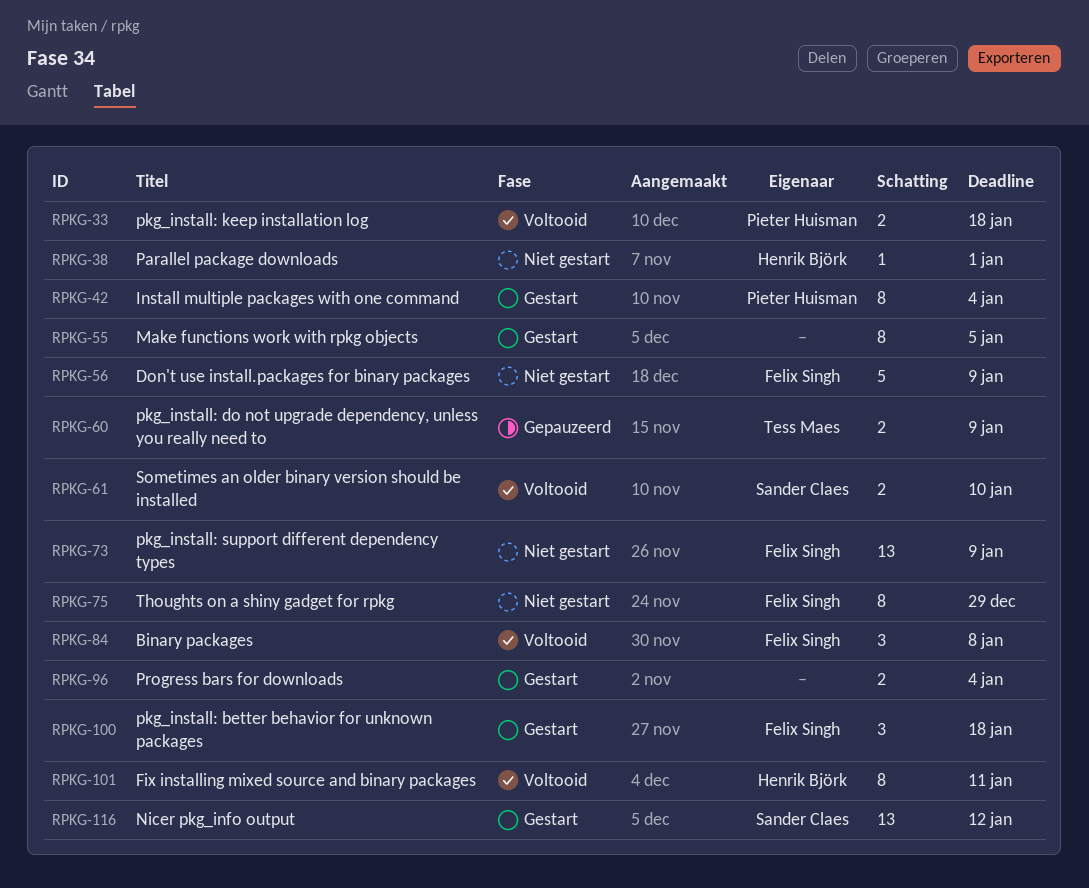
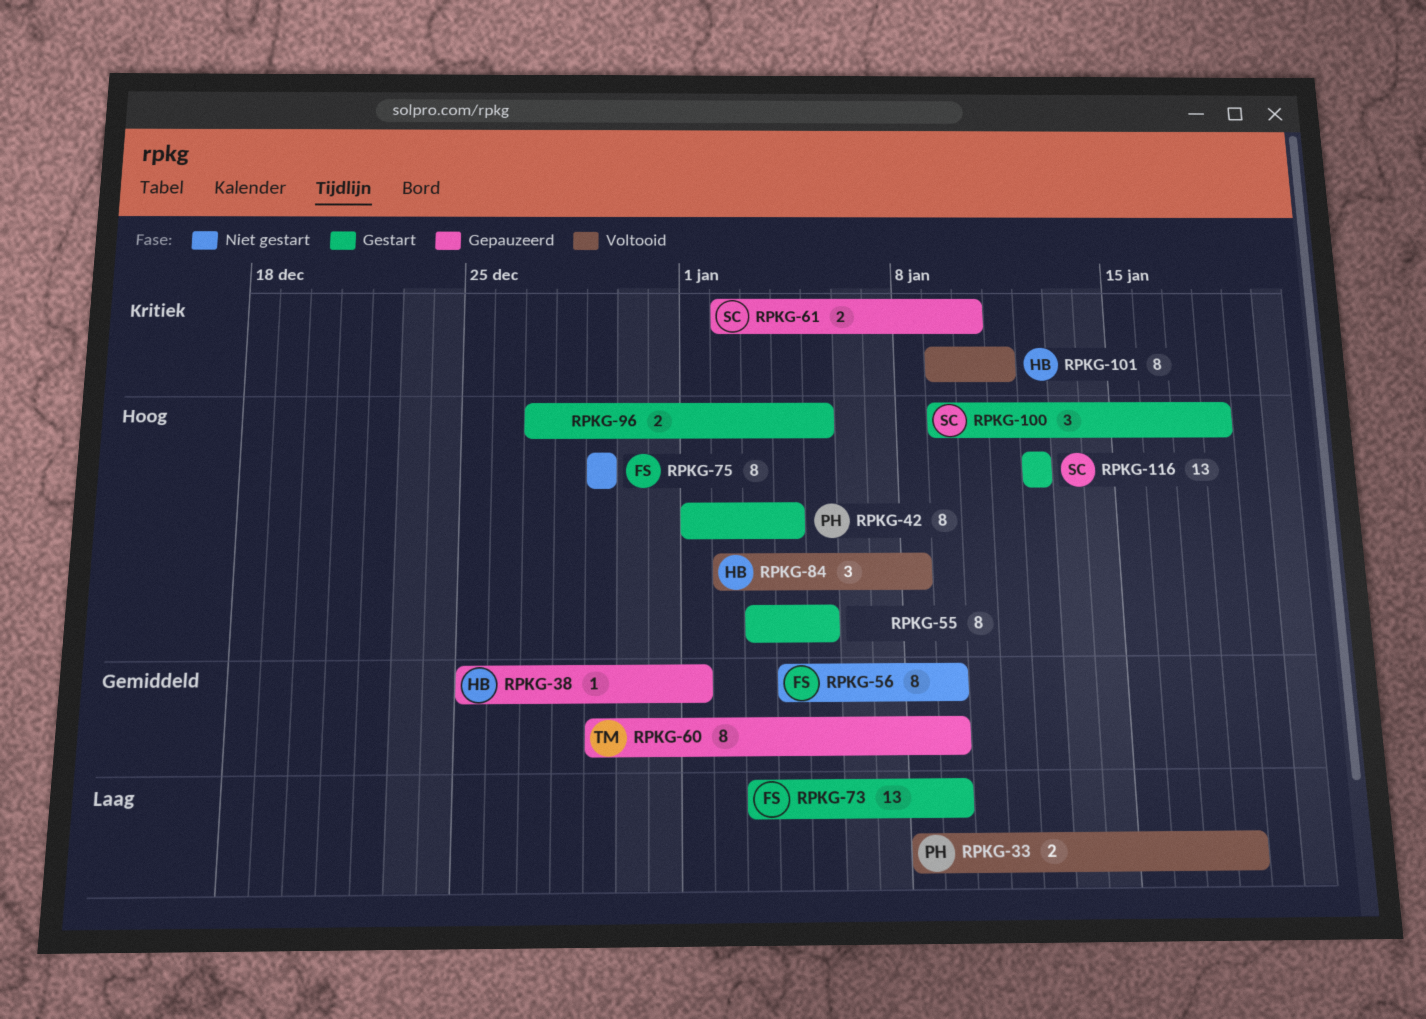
RPKG-38, status: Niet gestart -> Gepauzeerd
RPKG-56, estimate: 5 -> 8
RPKG-60, estimate: 2 -> 8
RPKG-61, status: Voltooid -> Gepauzeerd
RPKG-73, status: Niet gestart -> Gestart
RPKG-84, owner: Felix Singh -> Henrik Björk
RPKG-96, due: Jan 4 -> Jan 5
RPKG-100, owner: Felix Singh -> Sander Claes

